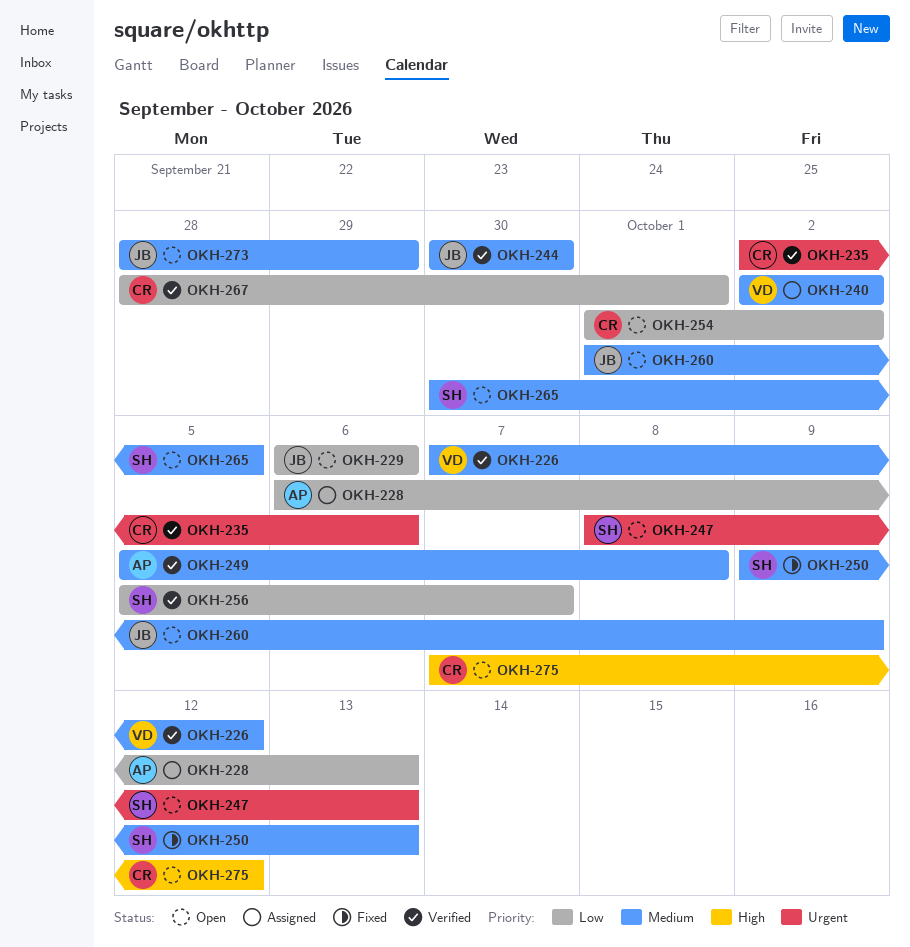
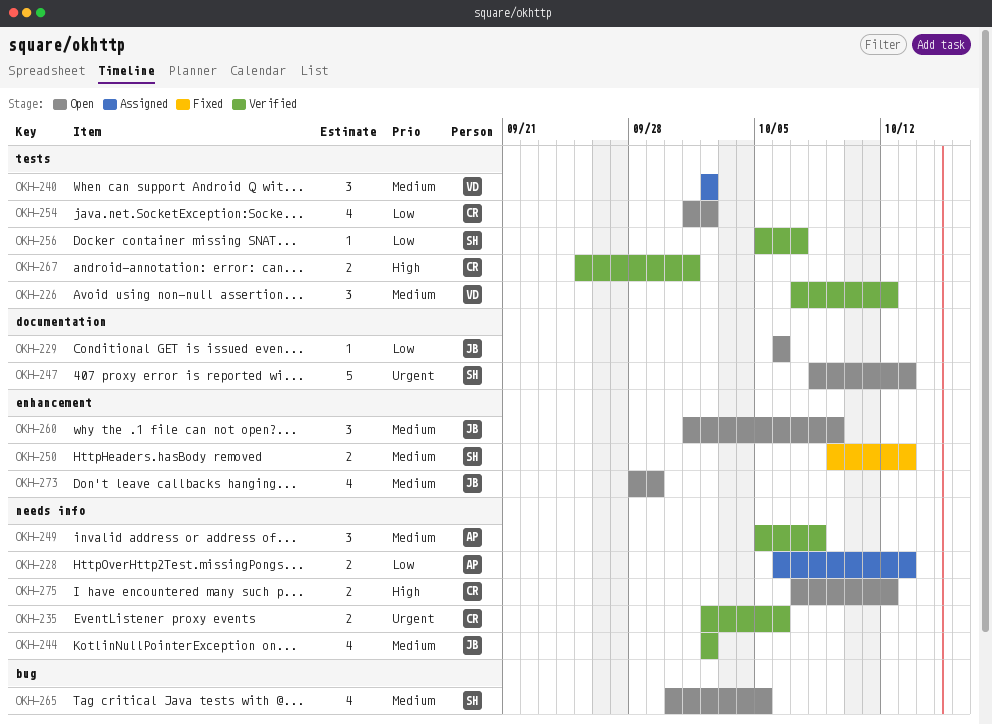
OKH-244, start: Sep 30 -> Oct 2
OKH-244, due: Sep 30 -> Oct 2
OKH-267, priority: Low -> High
OKH-267, start: Sep 28 -> Sep 25

